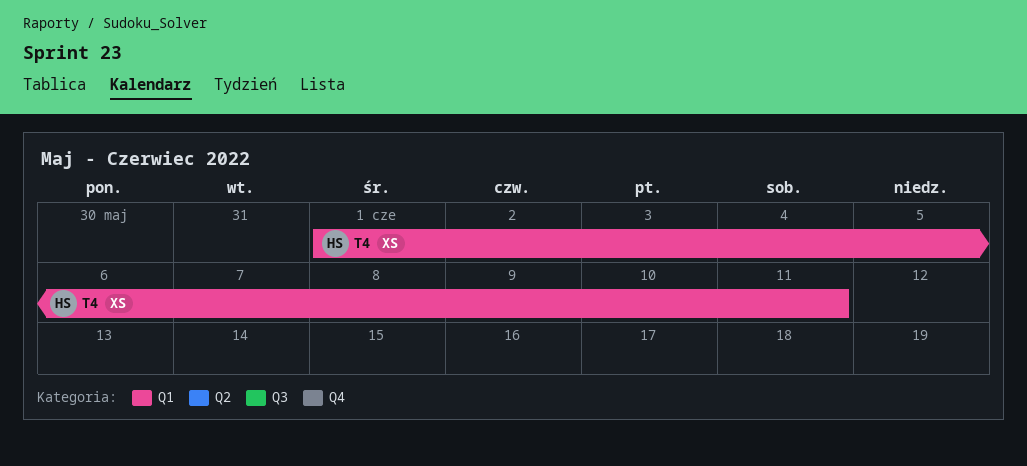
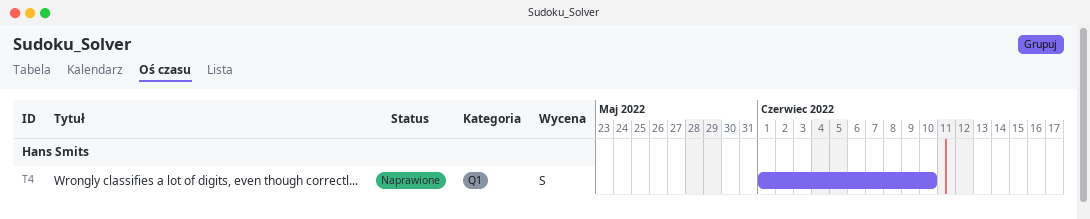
T4, estimate: XS -> S
T4, due: Jun 11 -> Jun 10

